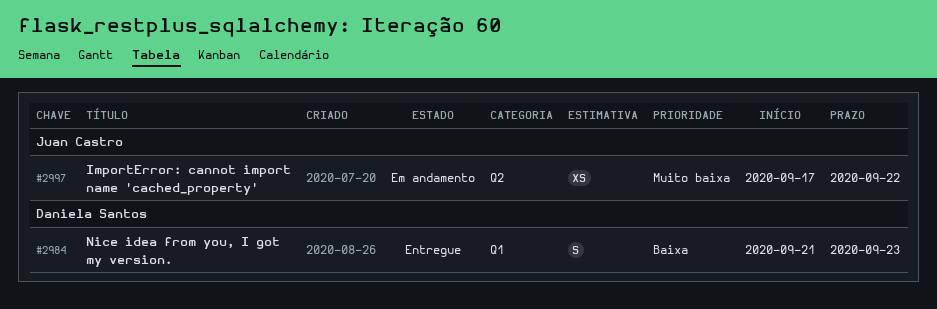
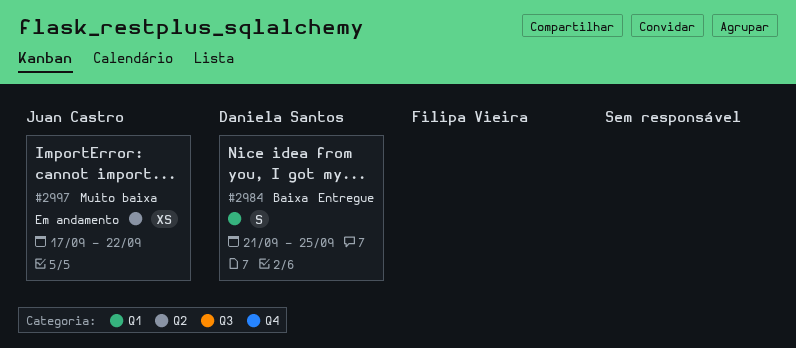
#2984, due: Sep 23 -> Sep 25

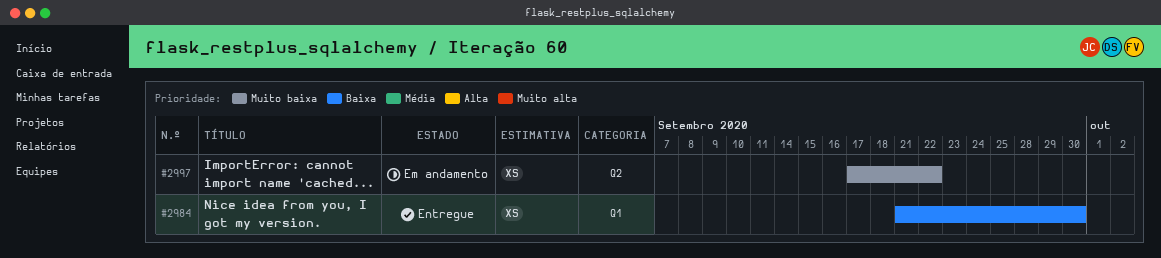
#2984, estimate: S -> XS
#2984, due: Sep 25 -> Sep 30

